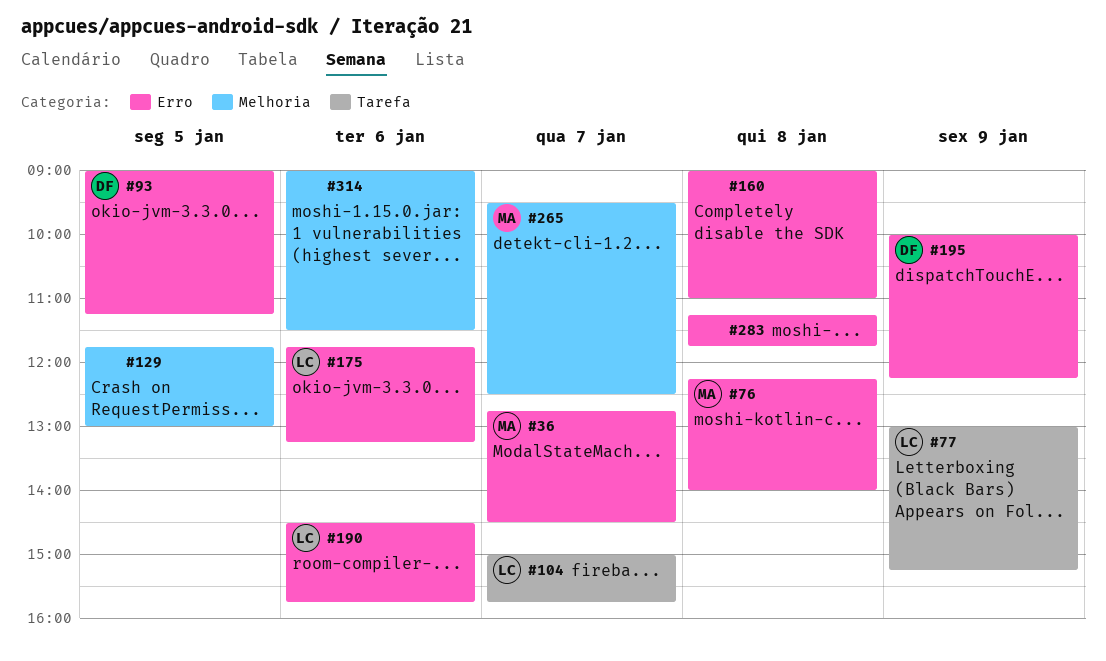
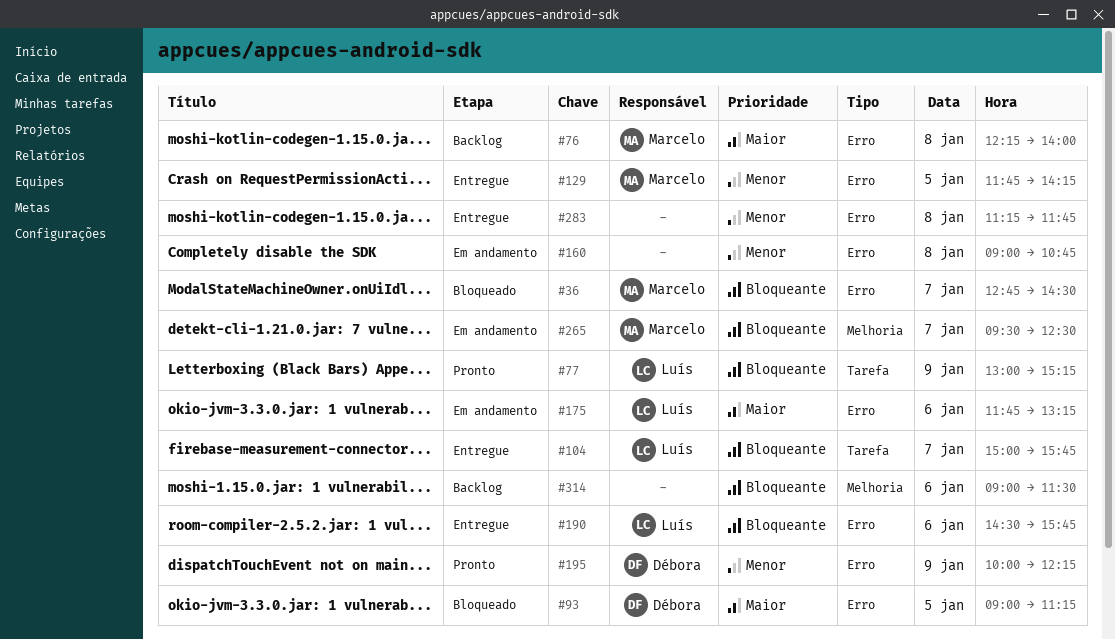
#129, owner: none -> Marcelo
#129, label: Melhoria -> Erro
#129, ends: 13:00 -> 14:15
#160, ends: 11:00 -> 10:45

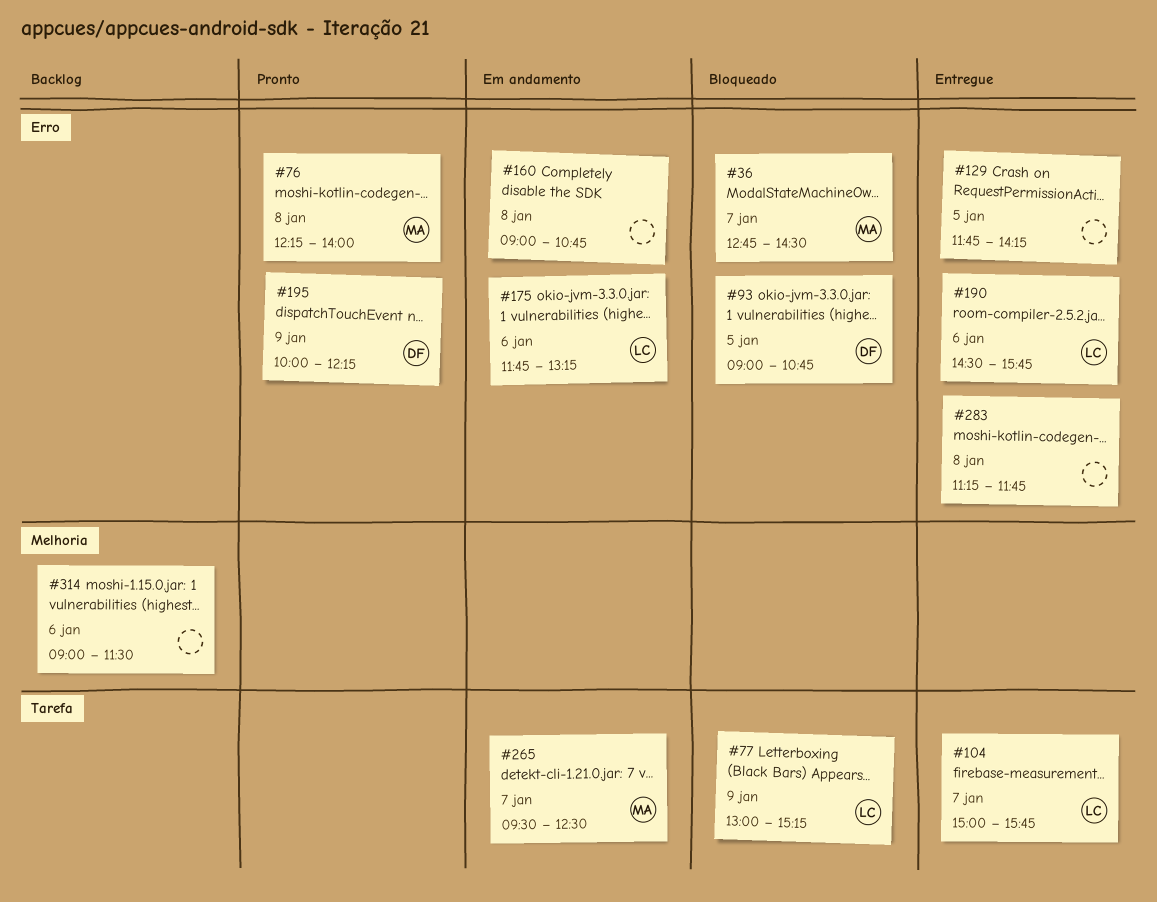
#76, status: Backlog -> Pronto
#77, status: Pronto -> Bloqueado
#93, ends: 11:15 -> 10:45
#129, owner: Marcelo -> none
#265, label: Melhoria -> Tarefa

